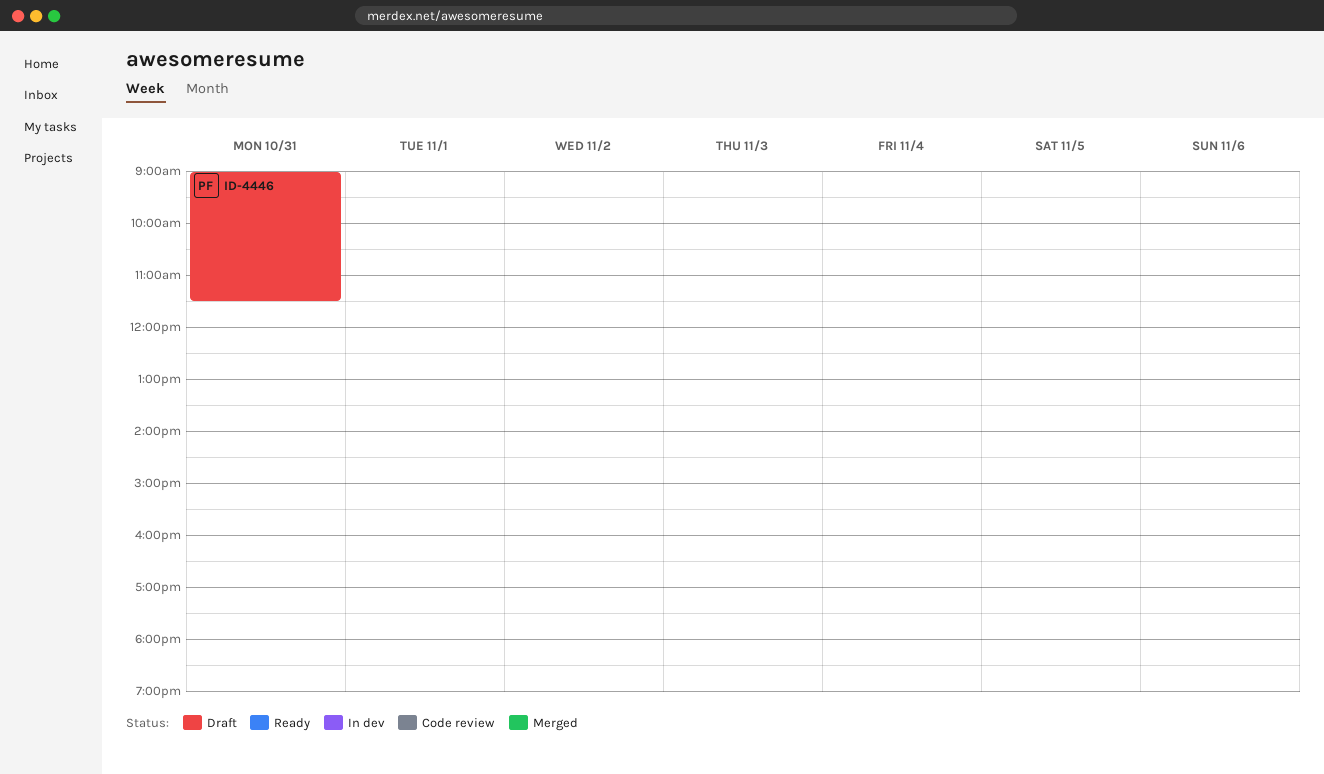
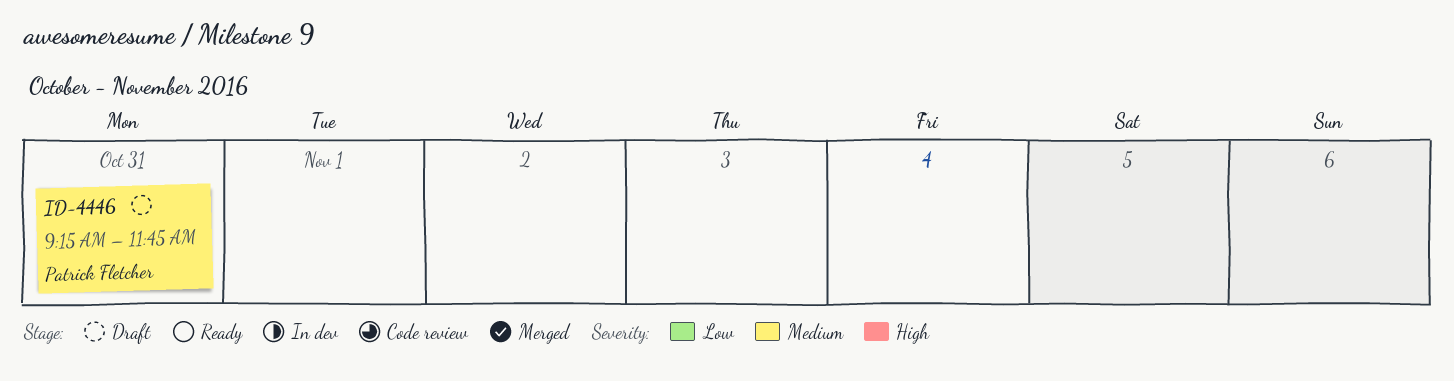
ID-4446, begins: 09:00 -> 09:15
ID-4446, ends: 11:30 -> 11:45

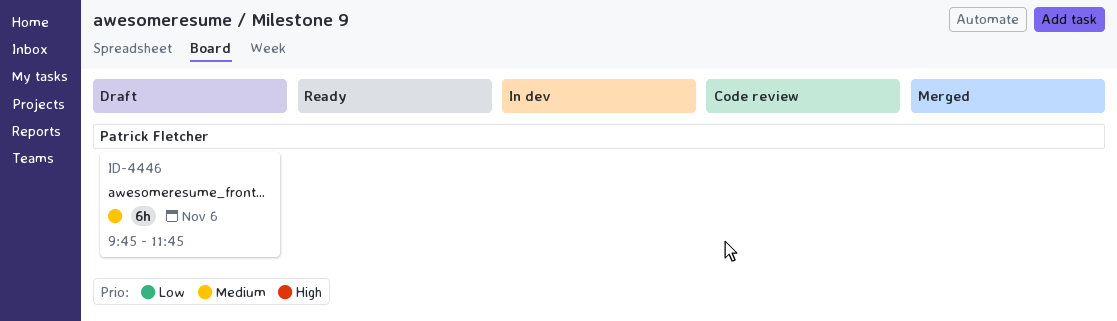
ID-4446, day: Oct 31 -> Nov 6
ID-4446, begins: 09:15 -> 09:45

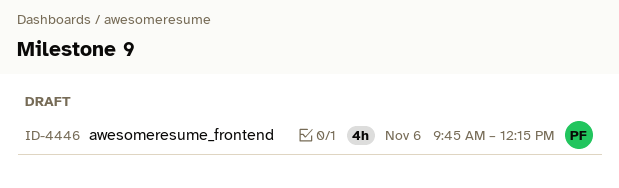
ID-4446, estimate: 6h -> 4h
ID-4446, ends: 11:45 -> 12:15

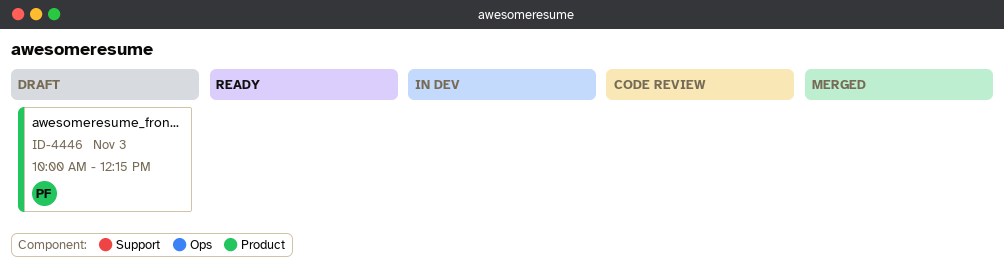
ID-4446, day: Nov 6 -> Nov 3
ID-4446, begins: 09:45 -> 10:00

